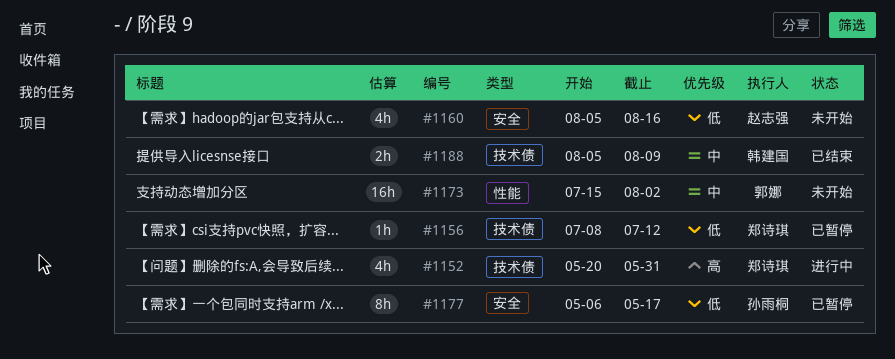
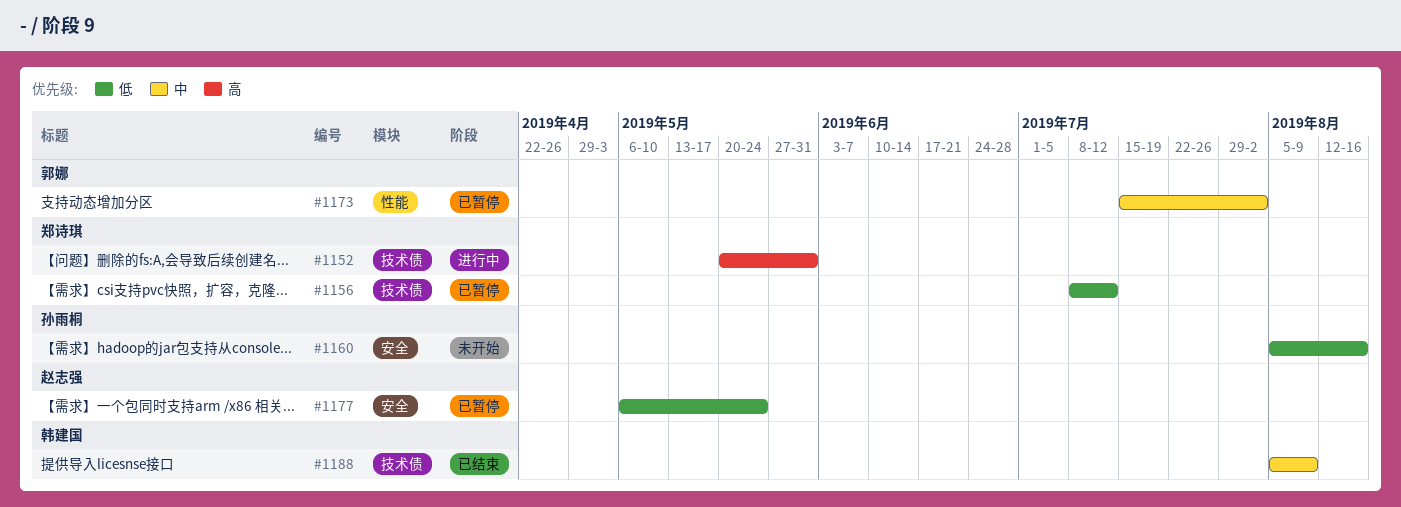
#1160, owner: 赵志强 -> 孙雨桐
#1173, status: 未开始 -> 已暂停
#1177, owner: 孙雨桐 -> 赵志强
#1177, due: May 17 -> May 24

